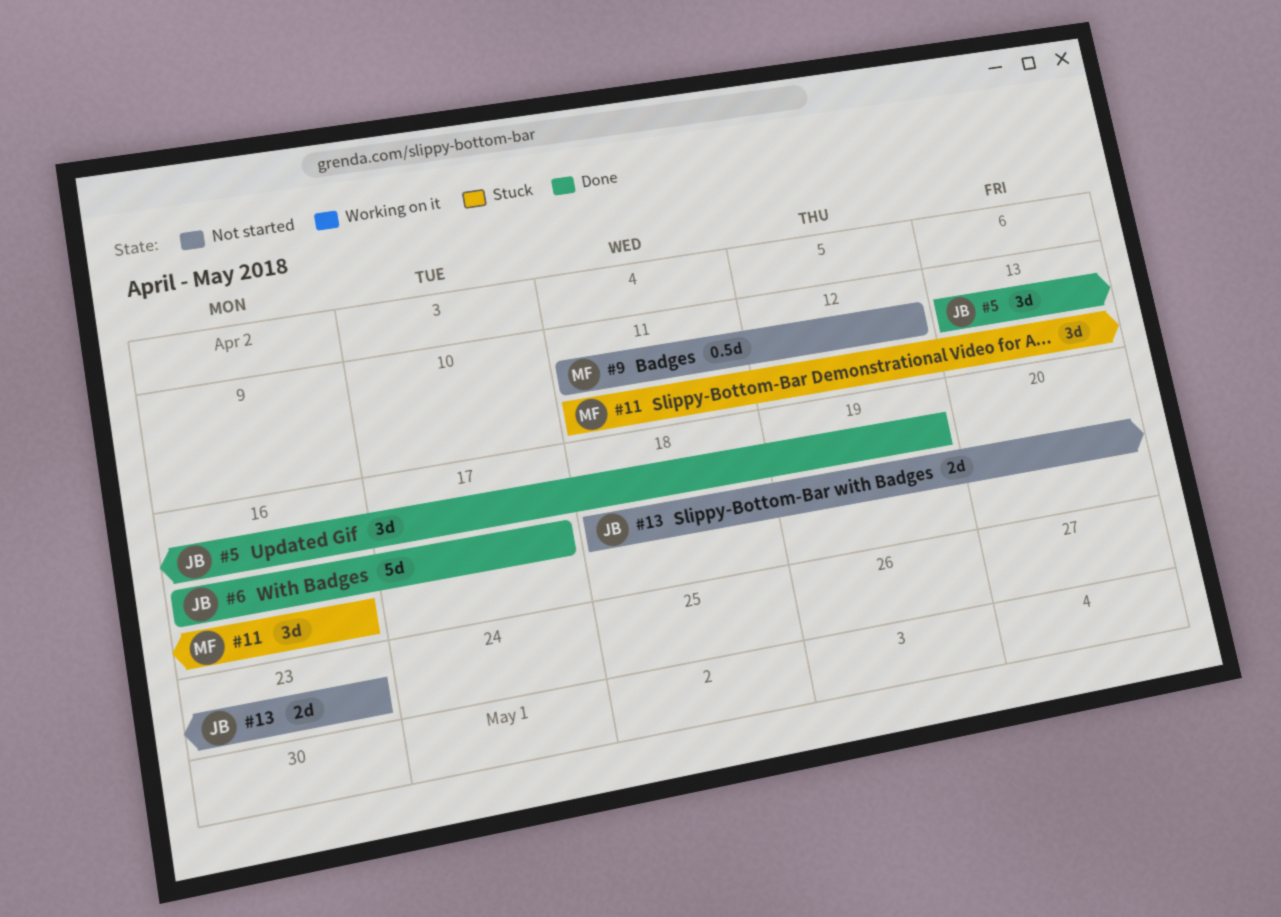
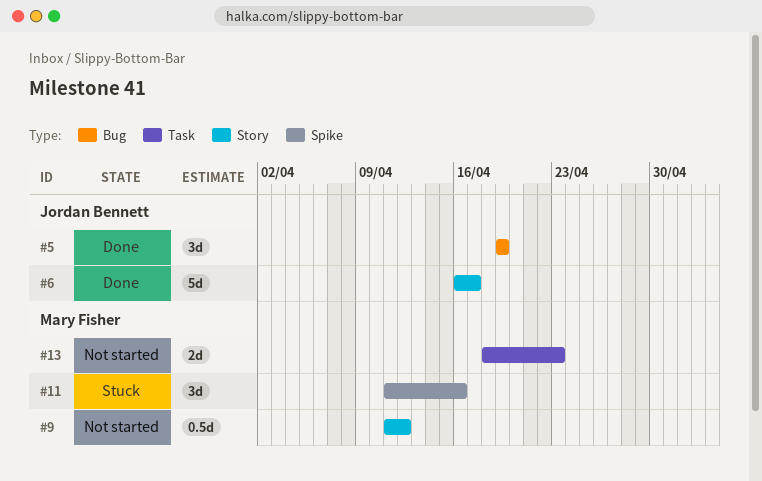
#5, start: Apr 13 -> Apr 19
#13, owner: Jordan Bennett -> Mary Fisher

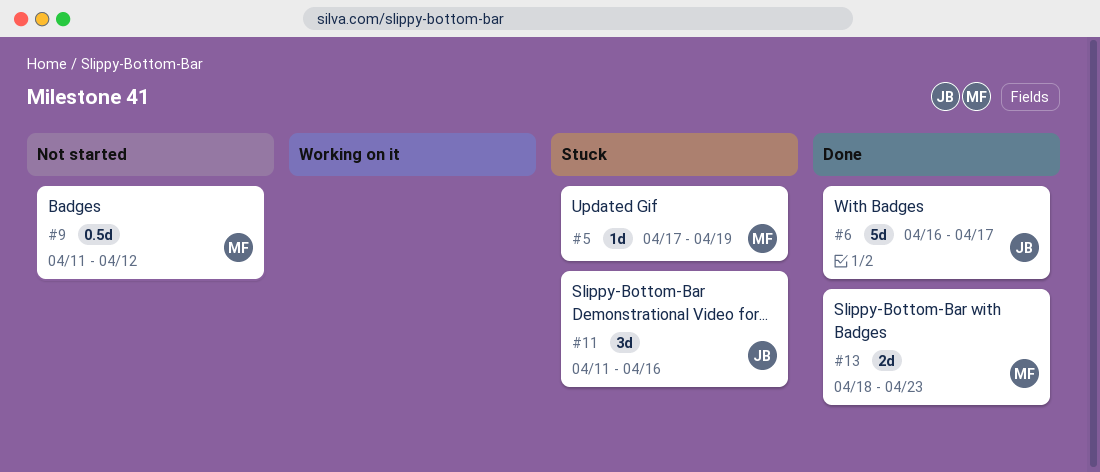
#5, status: Done -> Stuck
#5, owner: Jordan Bennett -> Mary Fisher
#5, estimate: 3d -> 1d
#5, start: Apr 19 -> Apr 17
#11, owner: Mary Fisher -> Jordan Bennett
#13, status: Not started -> Done

